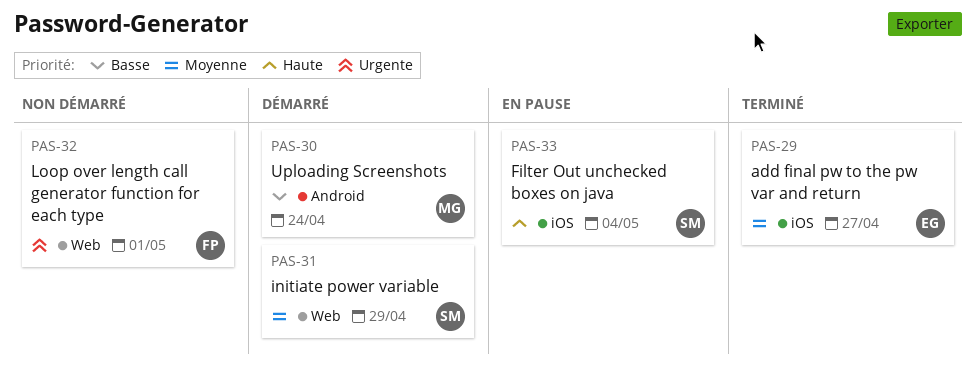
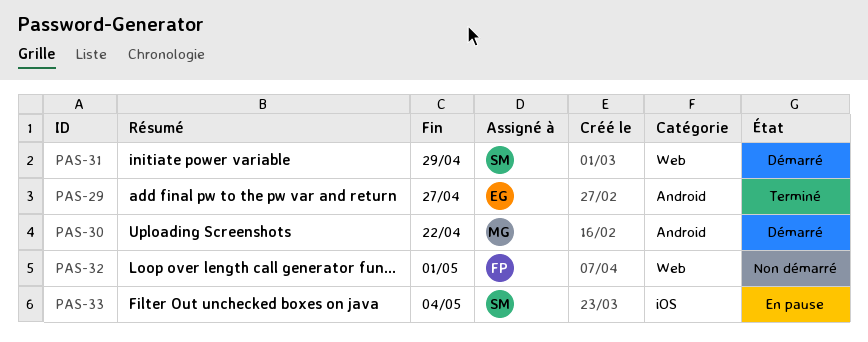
PAS-29, label: iOS -> Android
PAS-30, due: Apr 24 -> Apr 22

